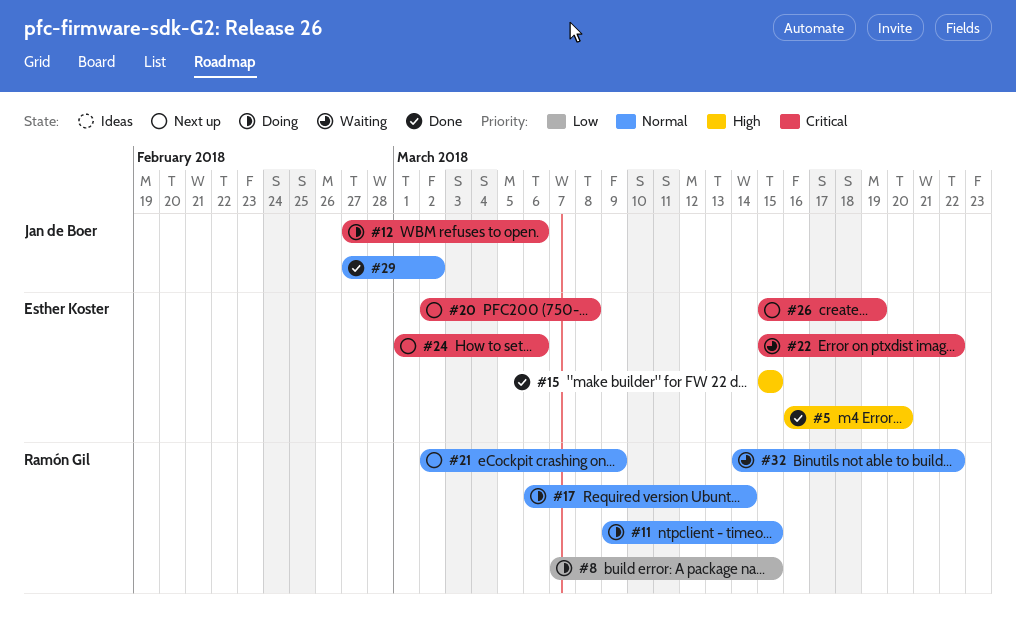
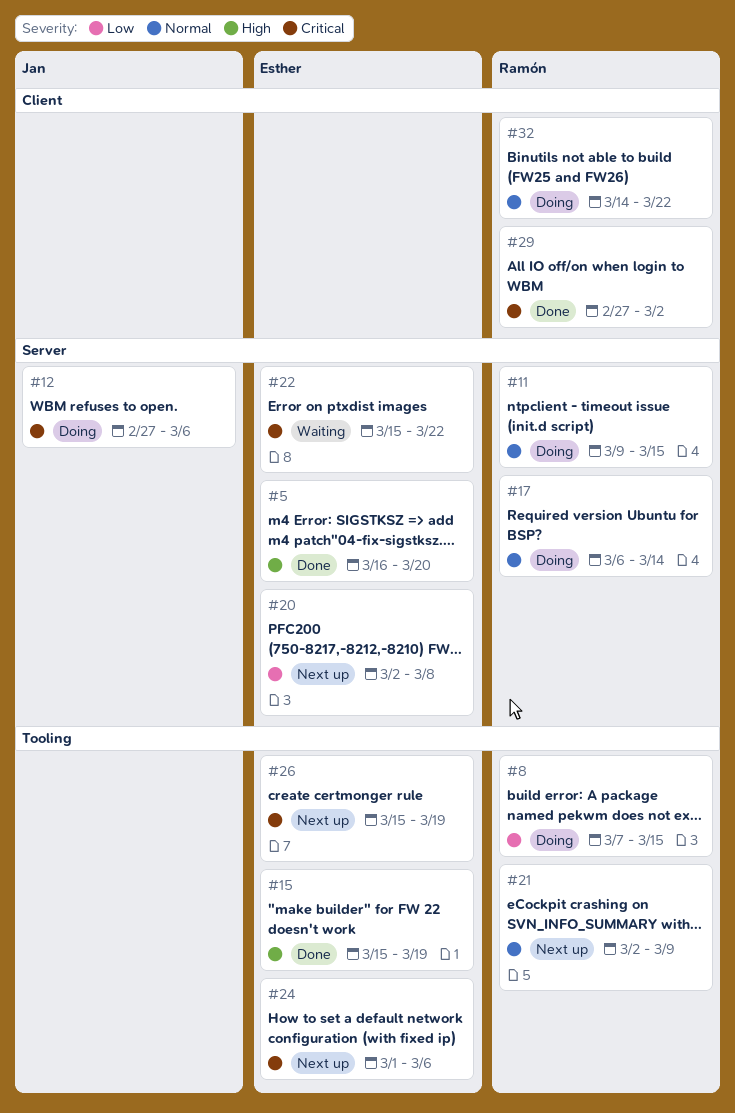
#15, due: Mar 15 -> Mar 19
#20, priority: Critical -> Low
#29, owner: Jan de Boer -> Ramón Gil
#29, priority: Normal -> Critical
#32, status: Waiting -> Doing

